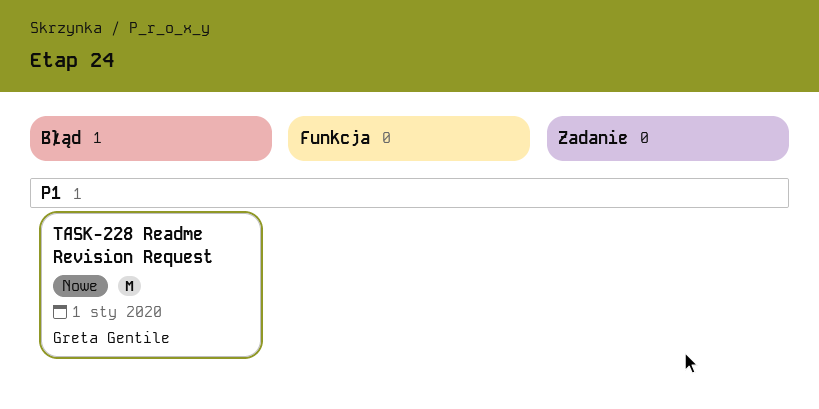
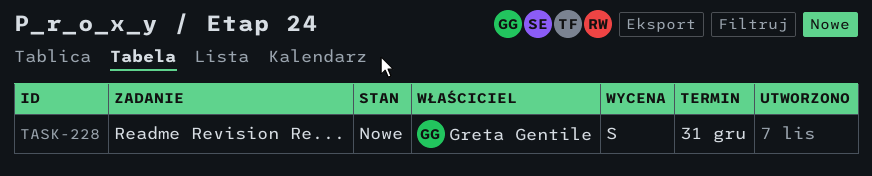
TASK-228, estimate: M -> S
TASK-228, due: Jan 1 -> Dec 31

